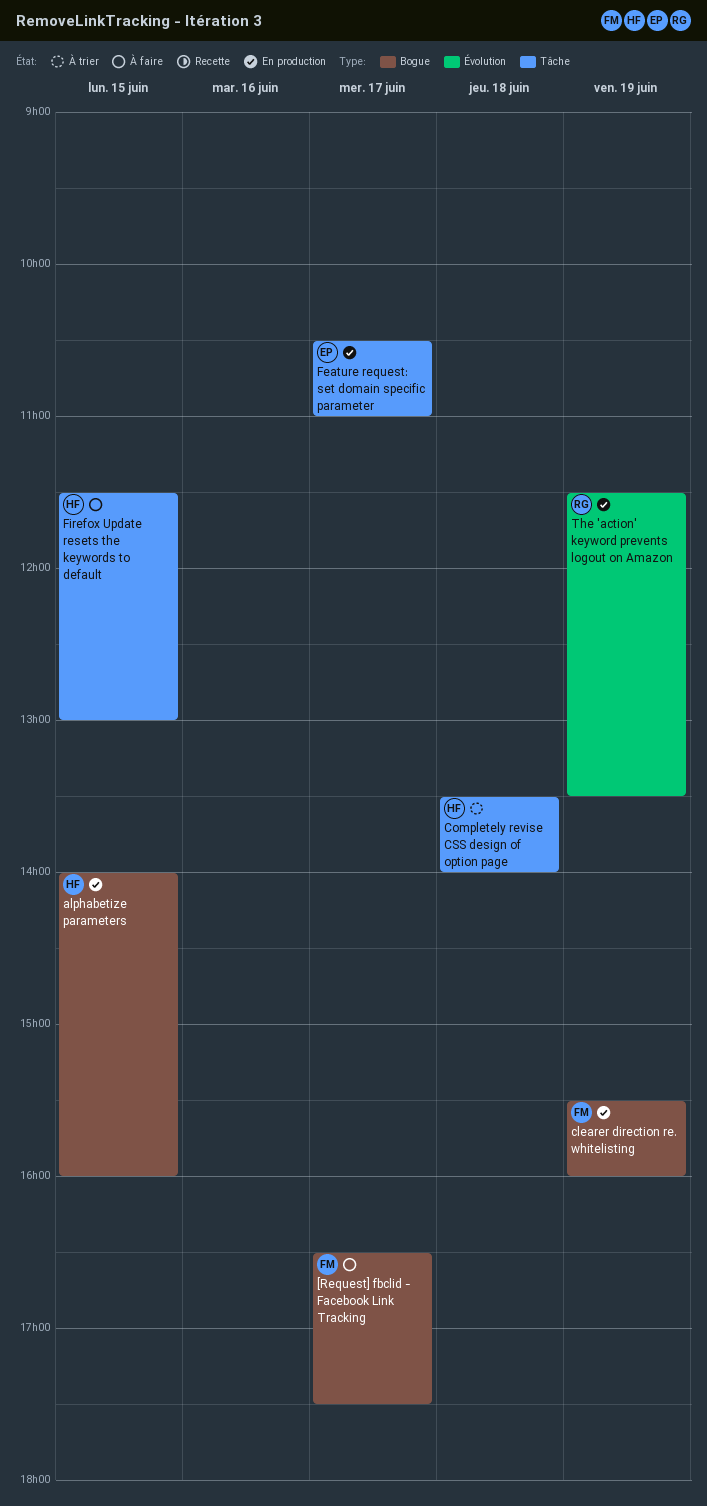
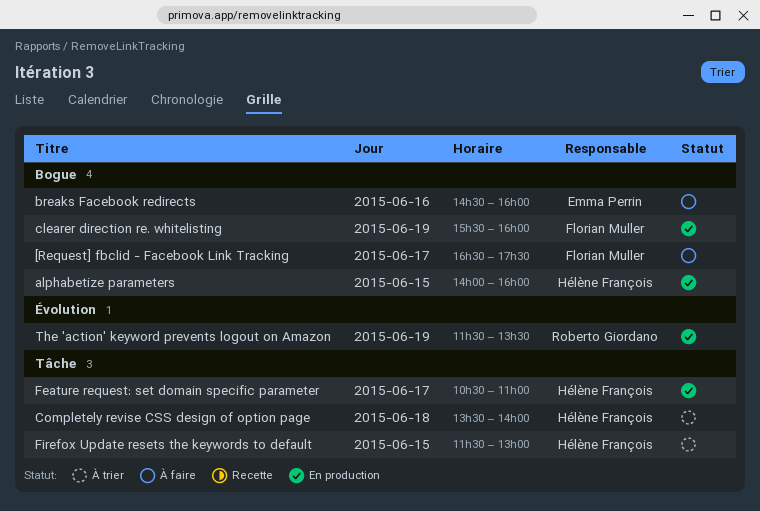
breaks Facebook redirects: none -> present
Feature request: set domain specific parameter, owner: Emma Perrin -> Hélène François
Firefox Update resets the keywords to default, status: À faire -> À trier

